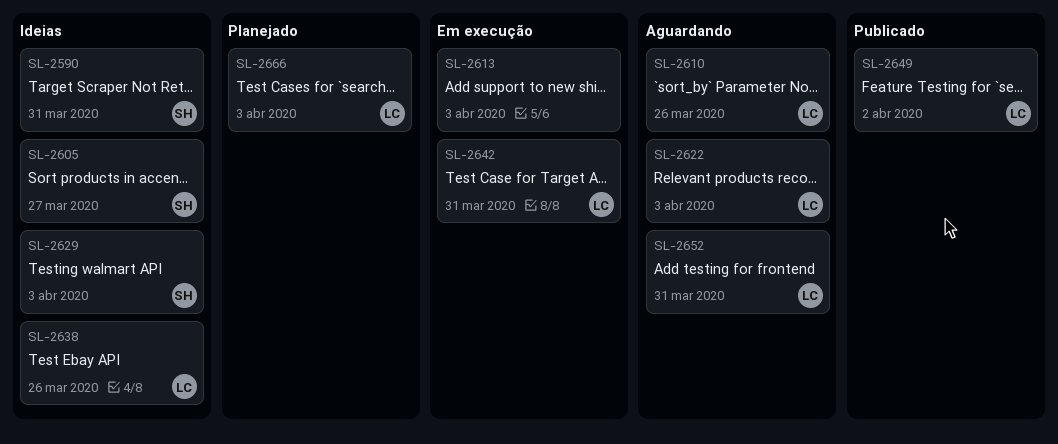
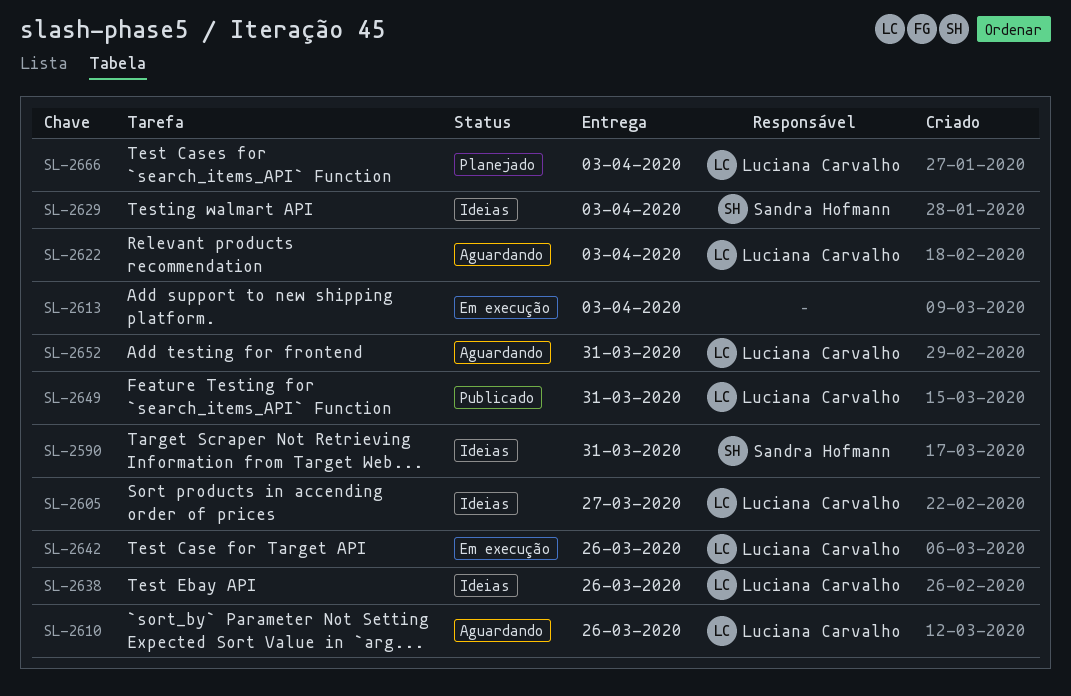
SL-2605, owner: Sandra Hofmann -> Luciana Carvalho
SL-2642, due: Mar 31 -> Mar 26
SL-2649, due: Apr 2 -> Mar 31

